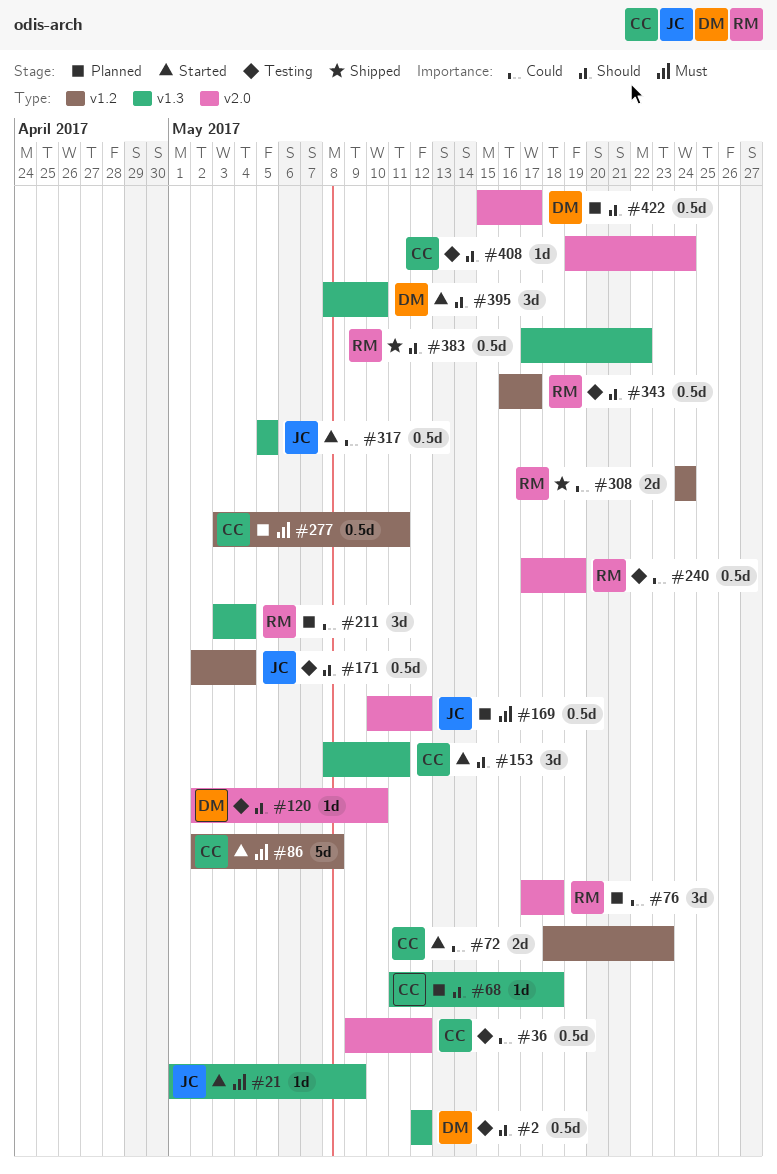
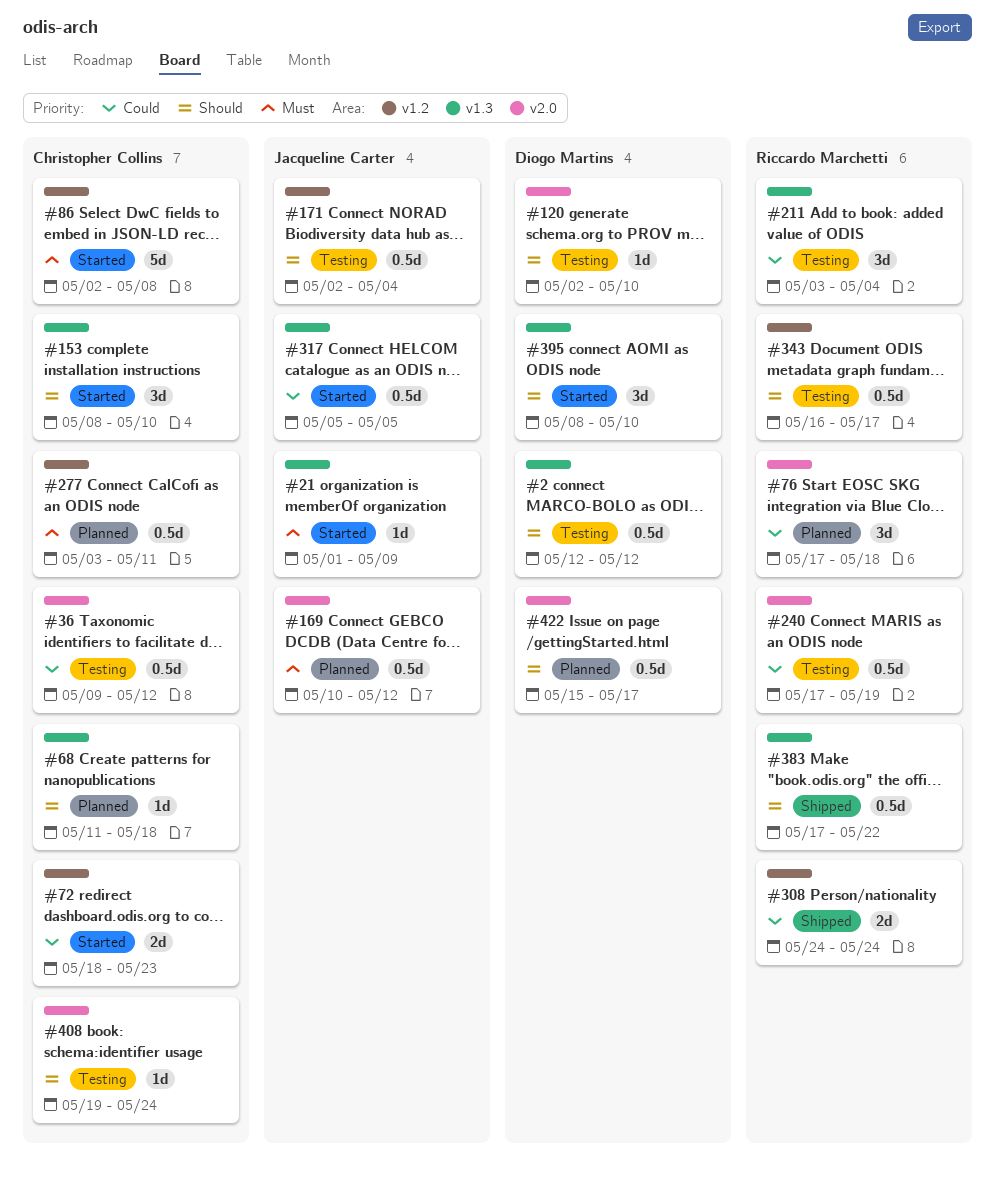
#153, due: May 11 -> May 10
#211, status: Planned -> Testing

